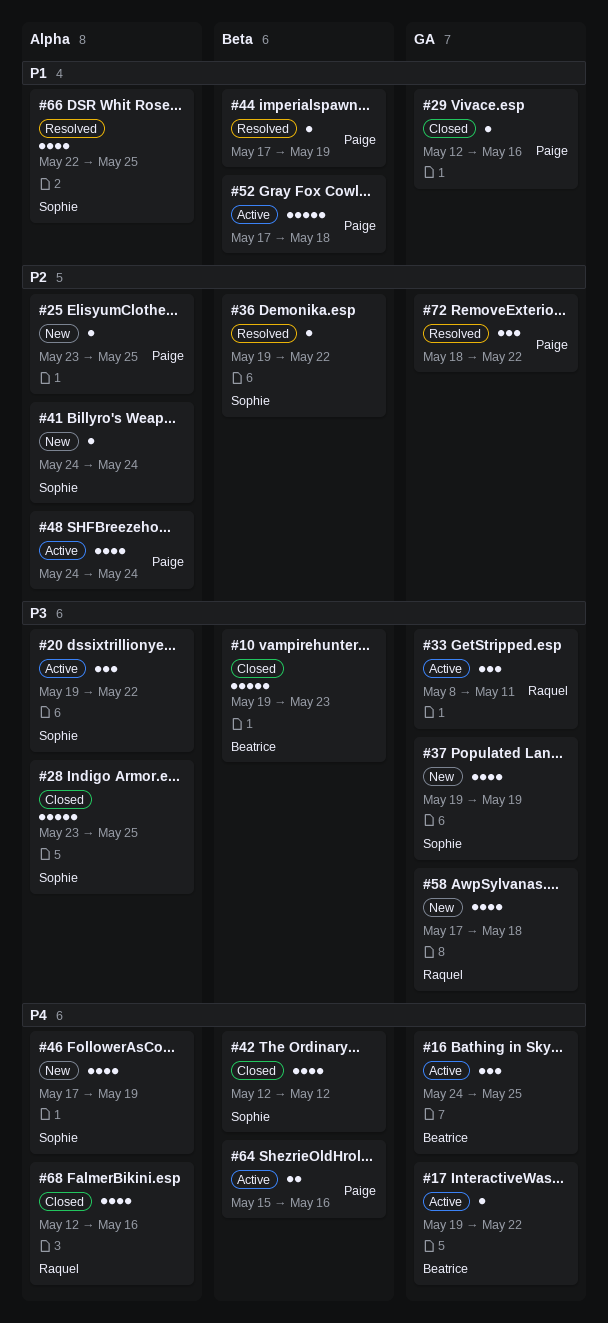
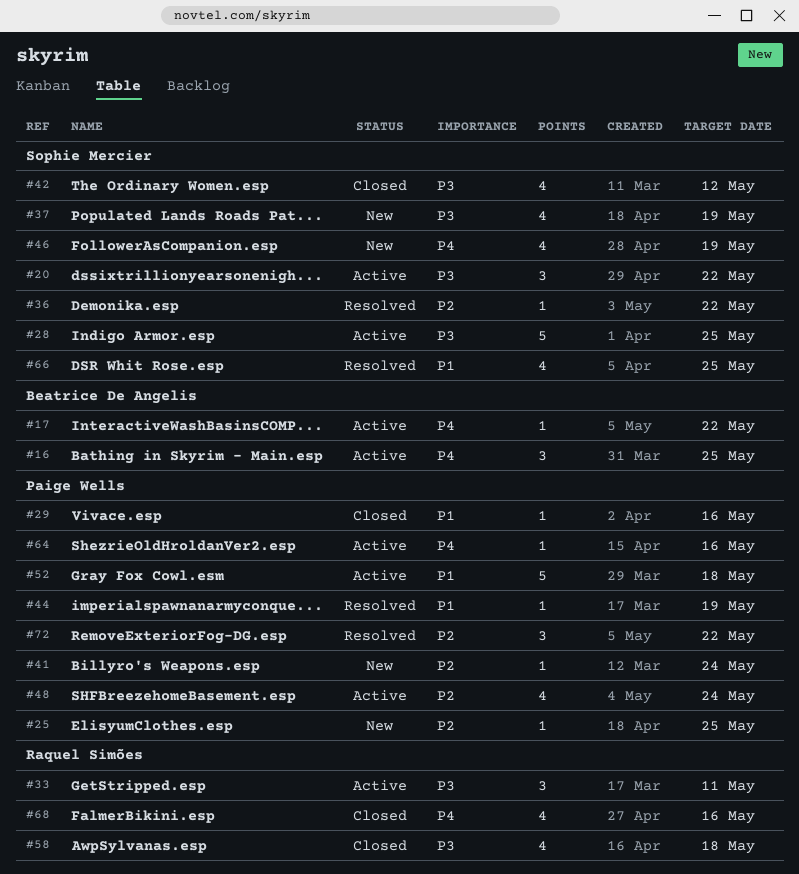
#10: present -> none
#28, status: Closed -> Active
#41, owner: Sophie Mercier -> Paige Wells
#42, priority: P4 -> P3
#58, status: New -> Closed
#64, estimate: 2 -> 1

